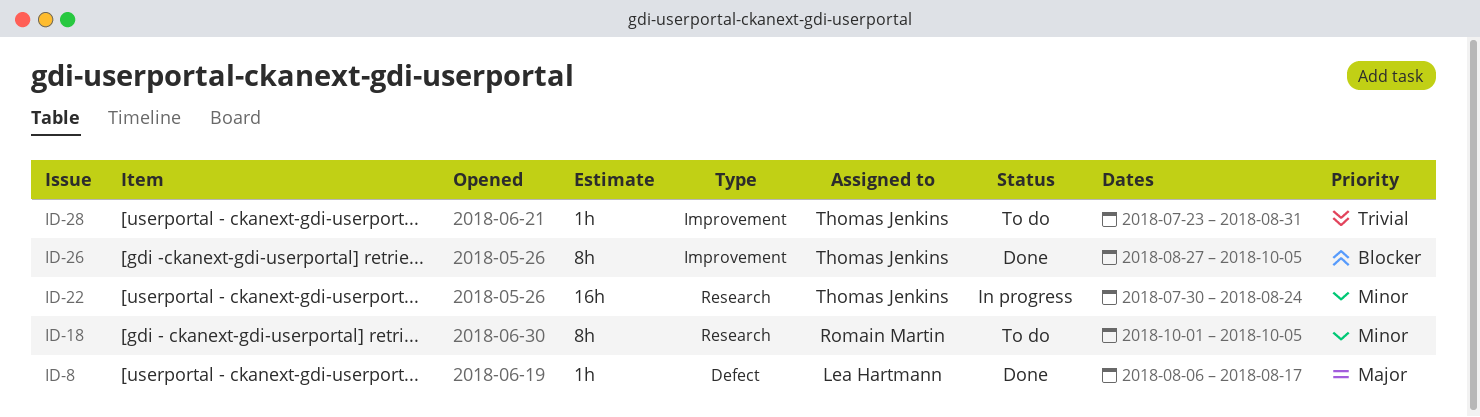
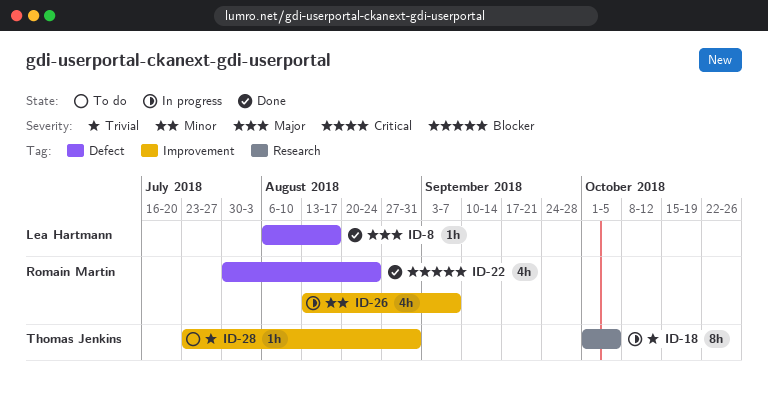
ID-18, status: To do -> In progress
ID-18, owner: Romain Martin -> Thomas Jenkins
ID-18, priority: Minor -> Trivial
ID-22, status: In progress -> Done
ID-22, owner: Thomas Jenkins -> Romain Martin
ID-22, priority: Minor -> Blocker
ID-22, label: Research -> Defect
ID-22, estimate: 16h -> 4h
ID-26, status: Done -> In progress
ID-26, owner: Thomas Jenkins -> Romain Martin
ID-26, priority: Blocker -> Minor
ID-26, estimate: 8h -> 4h
ID-26, start: Aug 27 -> Aug 13
ID-26, due: Oct 5 -> Sep 7

